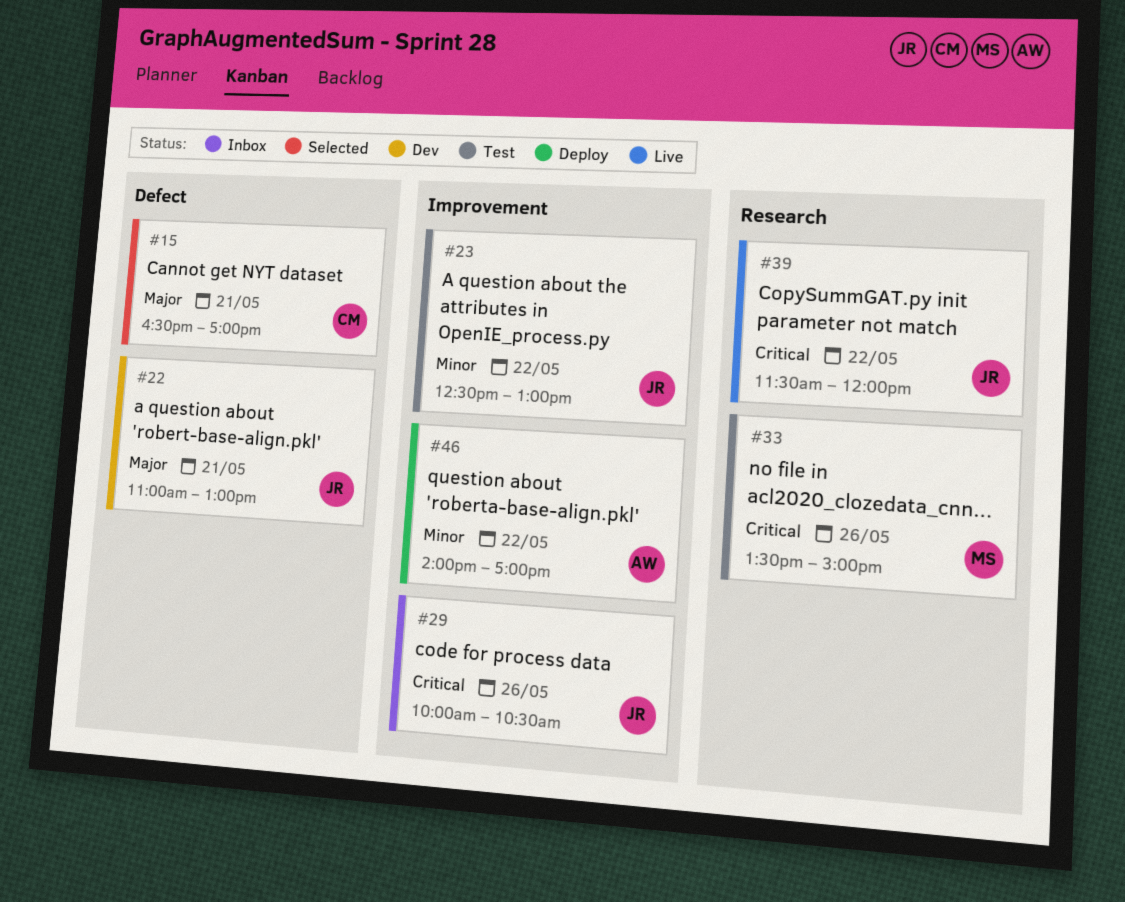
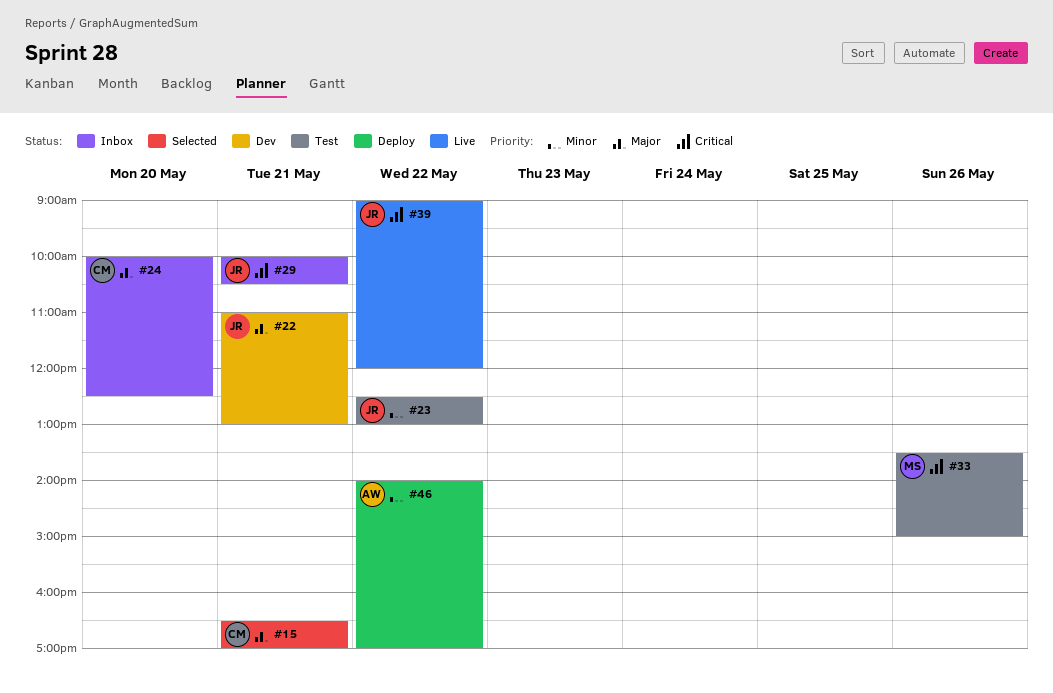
#24: none -> present
#29, day: May 26 -> May 21
#39, begins: 11:30 -> 09:00

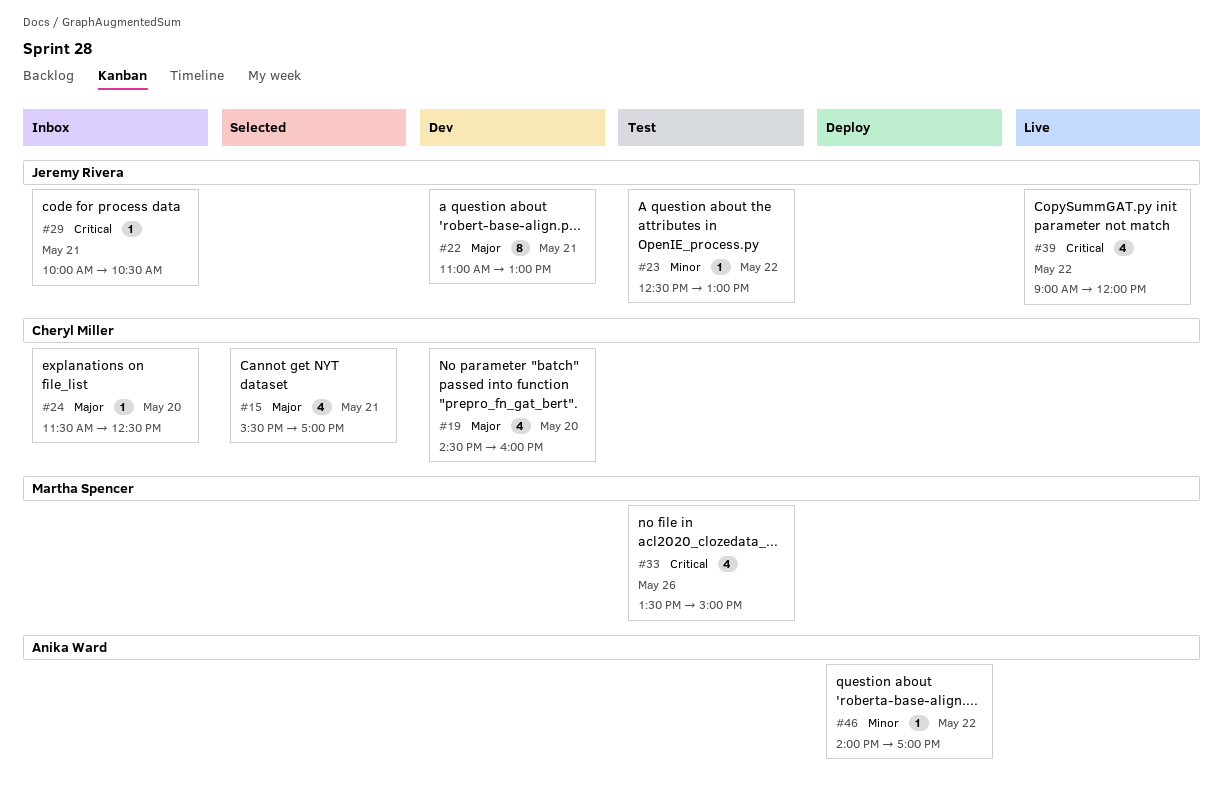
#15, begins: 16:30 -> 15:30
#19: none -> present
#24, begins: 10:00 -> 11:30

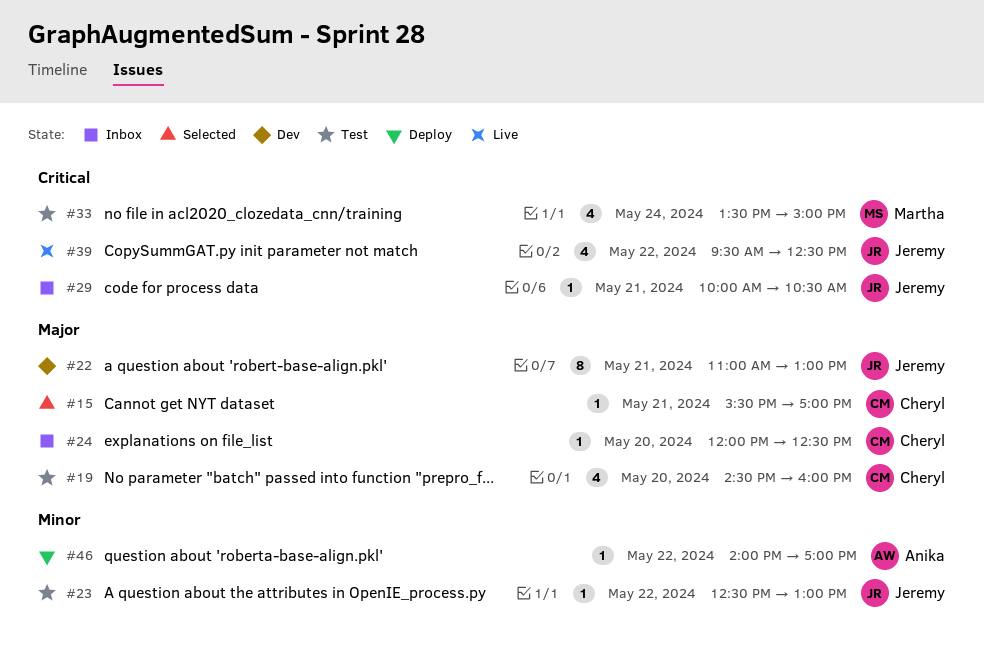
#15, estimate: 4 -> 1
#19, status: Dev -> Test
#24, begins: 11:30 -> 12:00
#33, day: May 26 -> May 24
#39, begins: 09:00 -> 09:30
#39, ends: 12:00 -> 12:30

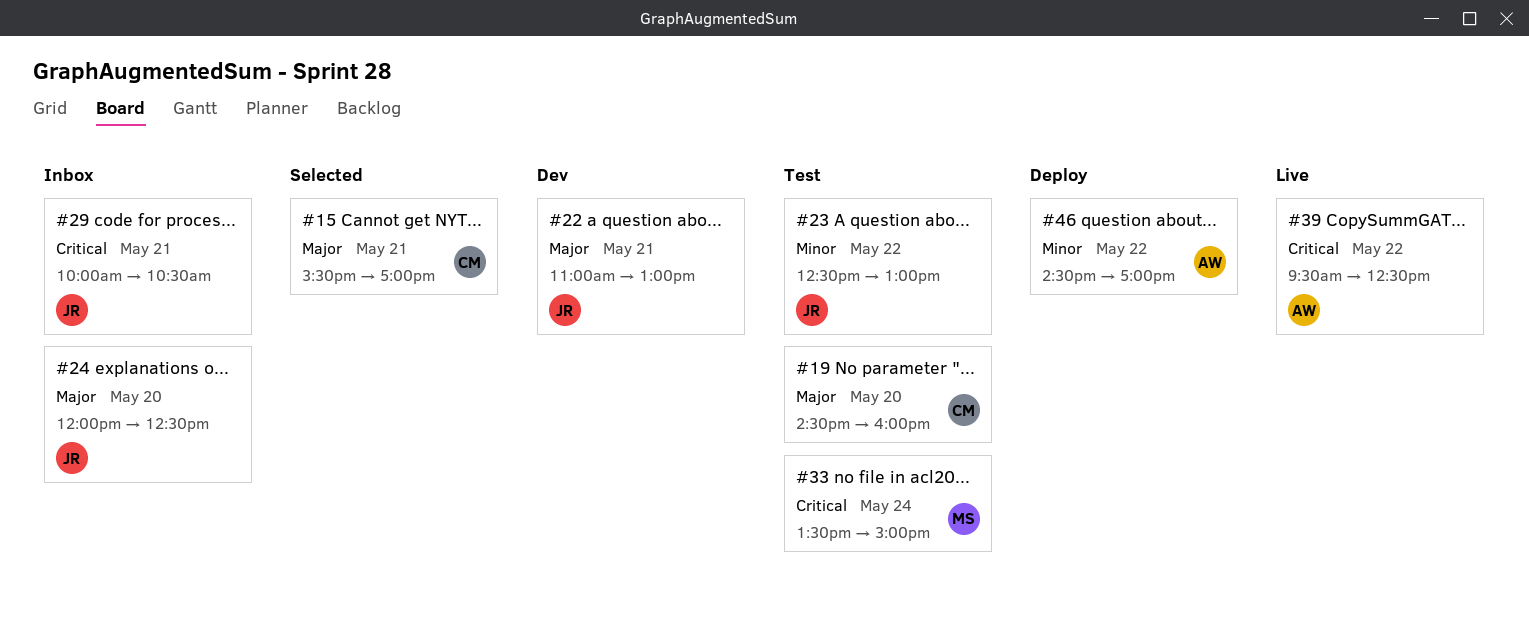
#24, owner: Cheryl -> Jeremy
#39, owner: Jeremy -> Anika
#46, begins: 14:00 -> 14:30

